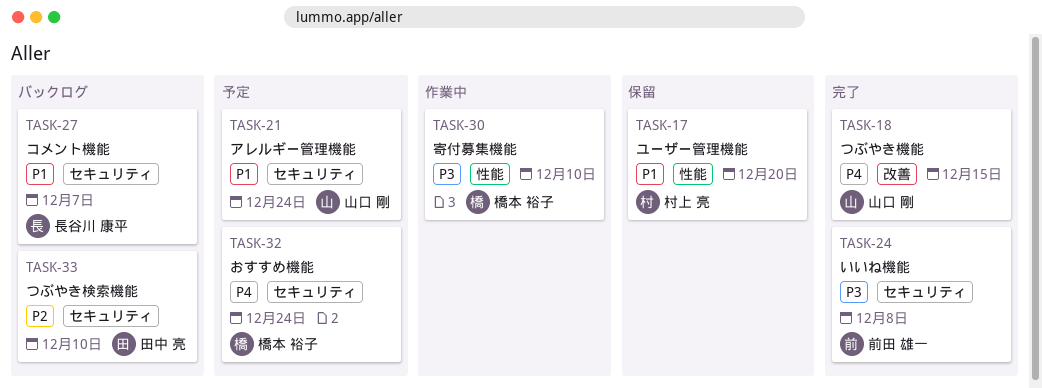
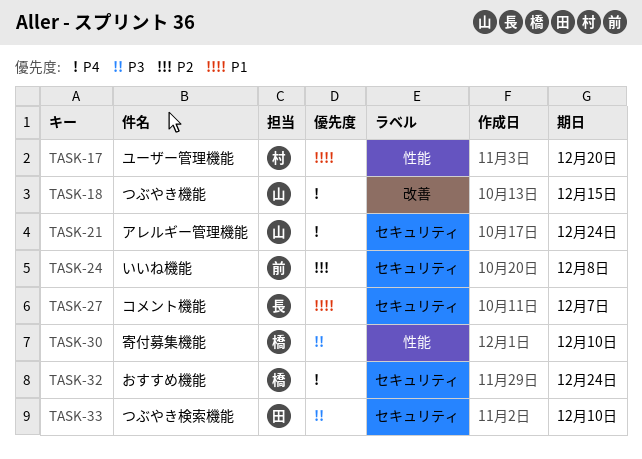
TASK-21, priority: P1 -> P4
TASK-24, priority: P3 -> P2
TASK-33, priority: P2 -> P3

